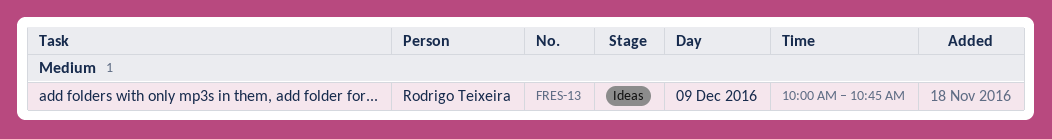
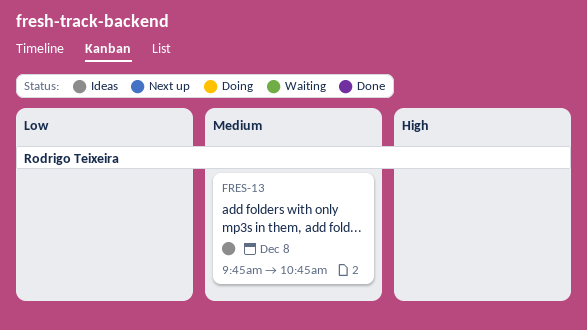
FRES-13, day: Dec 9 -> Dec 8
FRES-13, begins: 10:00 -> 09:45

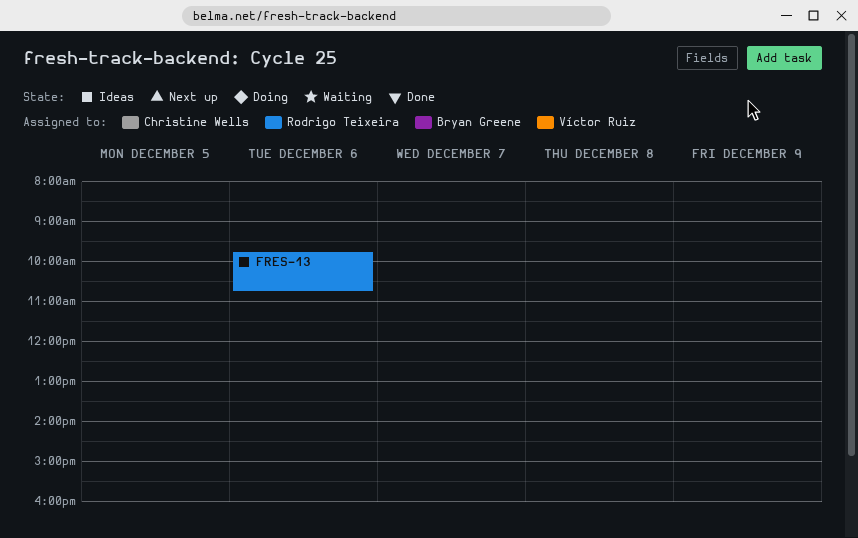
FRES-13, day: Dec 8 -> Dec 6

